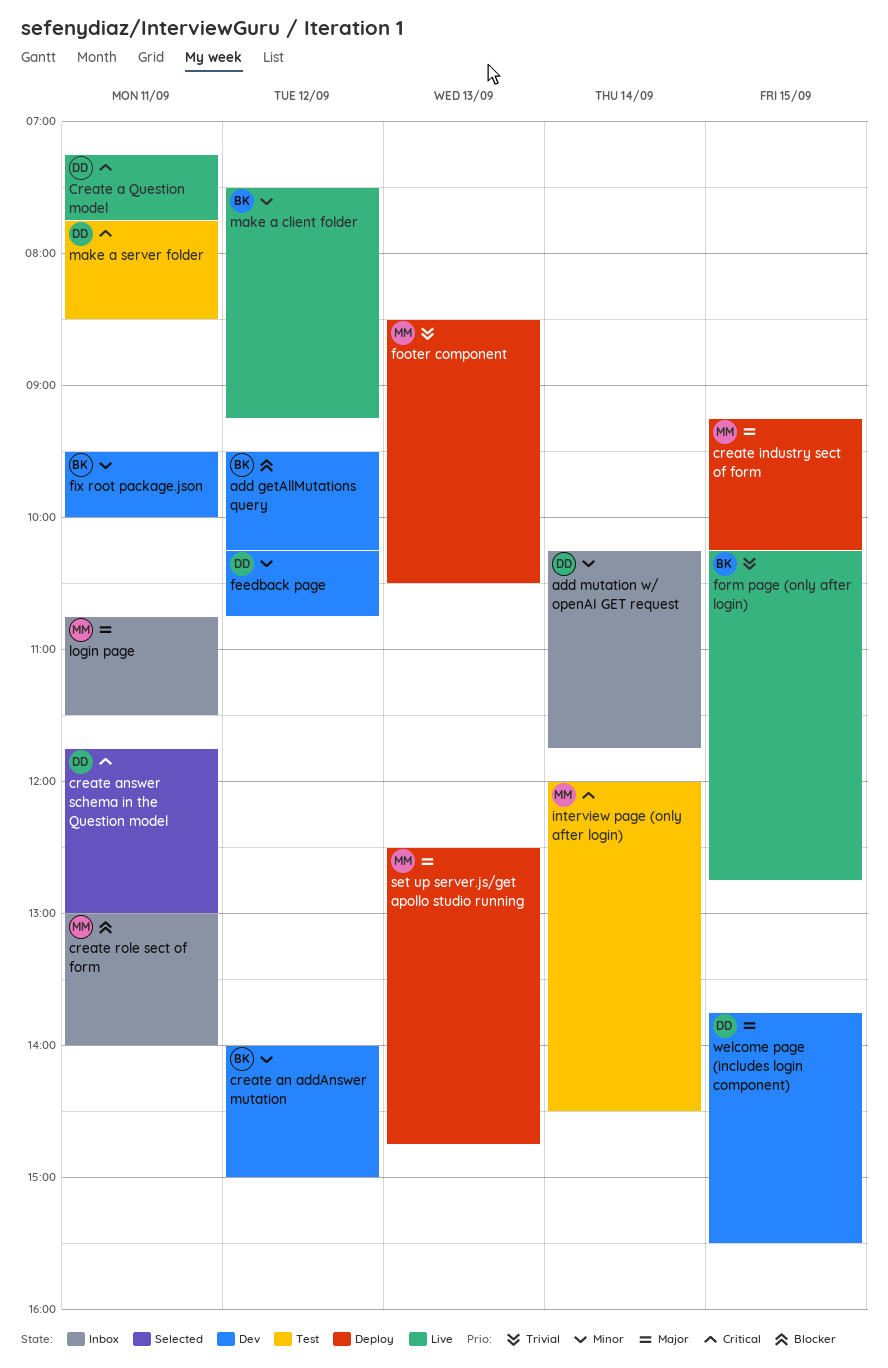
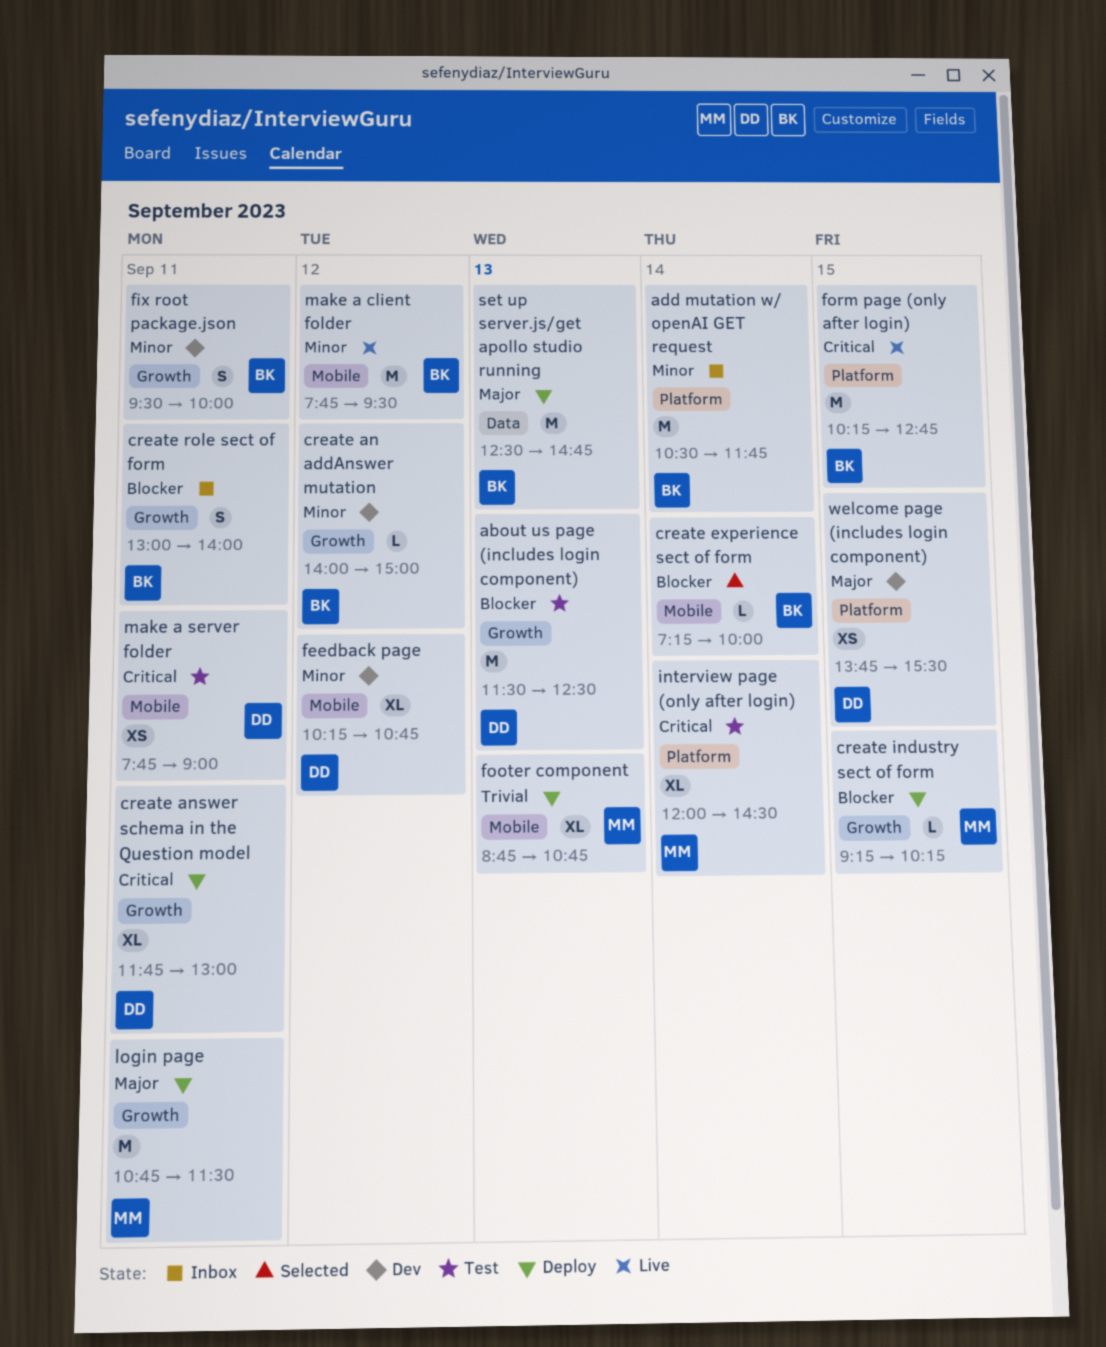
about us page (includes login component): none -> present
add getAllMutations query: present -> none
add mutation w/ openAI GET request, owner: DD -> BK
add mutation w/ openAI GET request, begins: 10:15 -> 10:30
Create a Question model: present -> none
create answer schema in the Question model, status: Selected -> Deploy
create experience sect of form: none -> present
create industry sect of form, priority: Major -> Blocker
create role sect of form, owner: MM -> BK
footer component, begins: 08:30 -> 08:45
footer component, ends: 10:30 -> 10:45
form page (only after login), priority: Trivial -> Critical
login page, status: Inbox -> Deploy
make a client folder, begins: 07:30 -> 07:45
make a client folder, ends: 09:15 -> 09:30
make a server folder, ends: 08:30 -> 09:00
set up server.js/get apollo studio running, owner: MM -> BK

